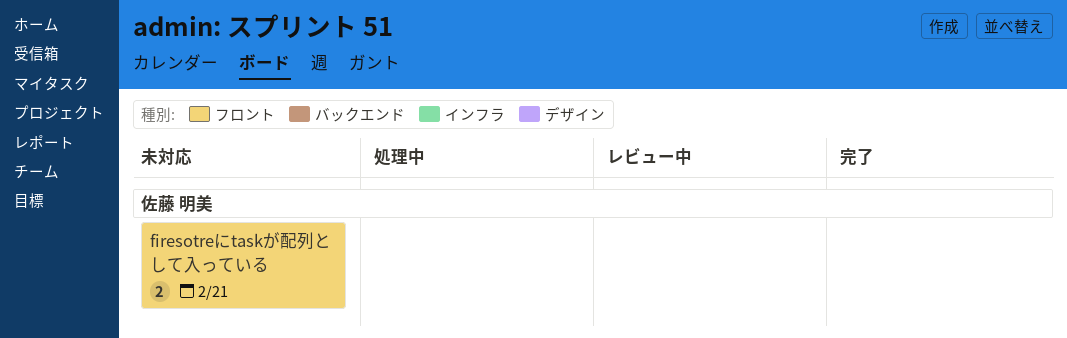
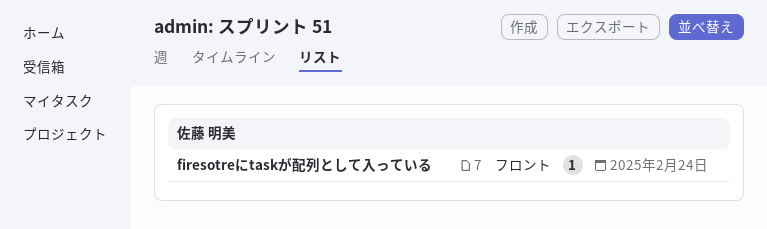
firesotreにtaskが配列として入っている, estimate: 2 -> 1
firesotreにtaskが配列として入っている, due: Feb 21 -> Feb 24

